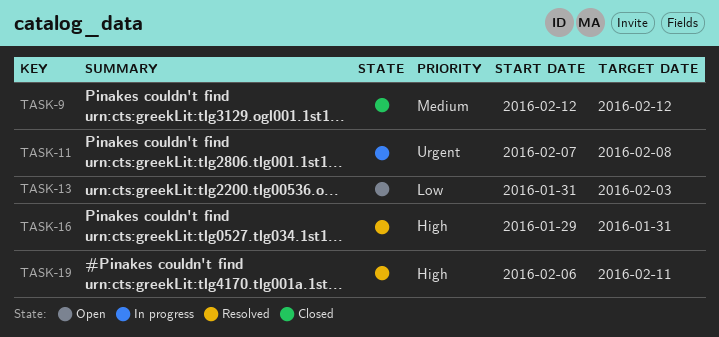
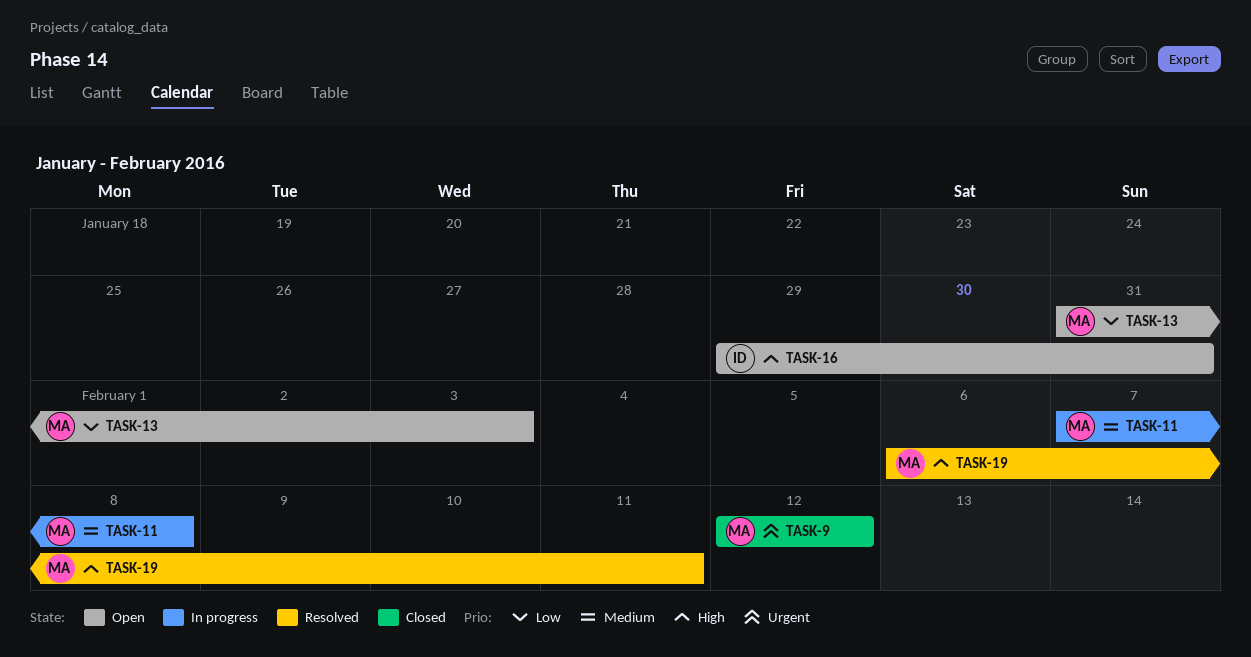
TASK-9, priority: Medium -> Urgent
TASK-11, priority: Urgent -> Medium
TASK-16, status: Resolved -> Open

